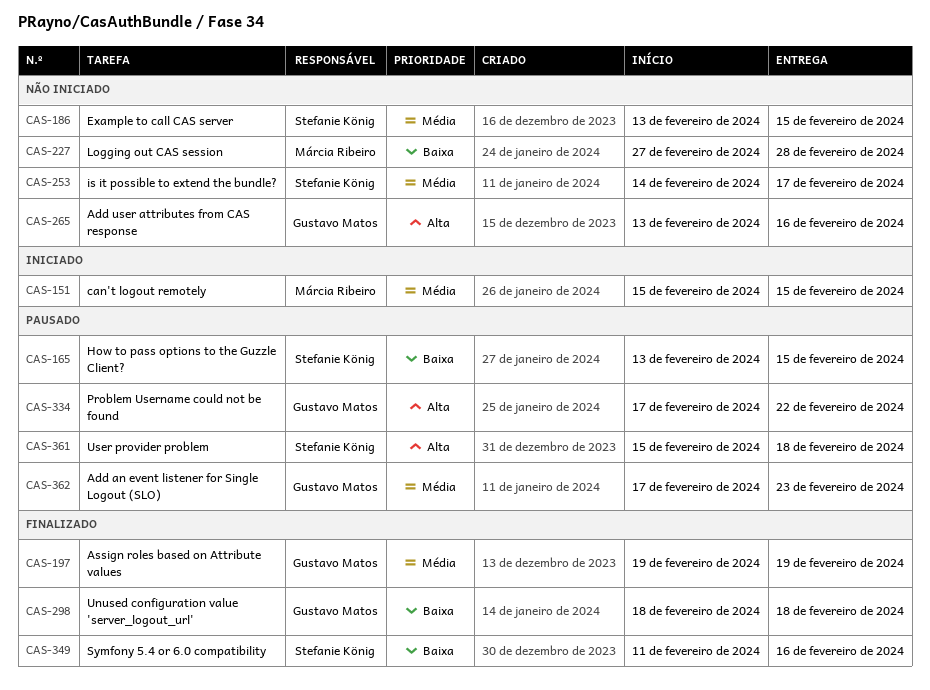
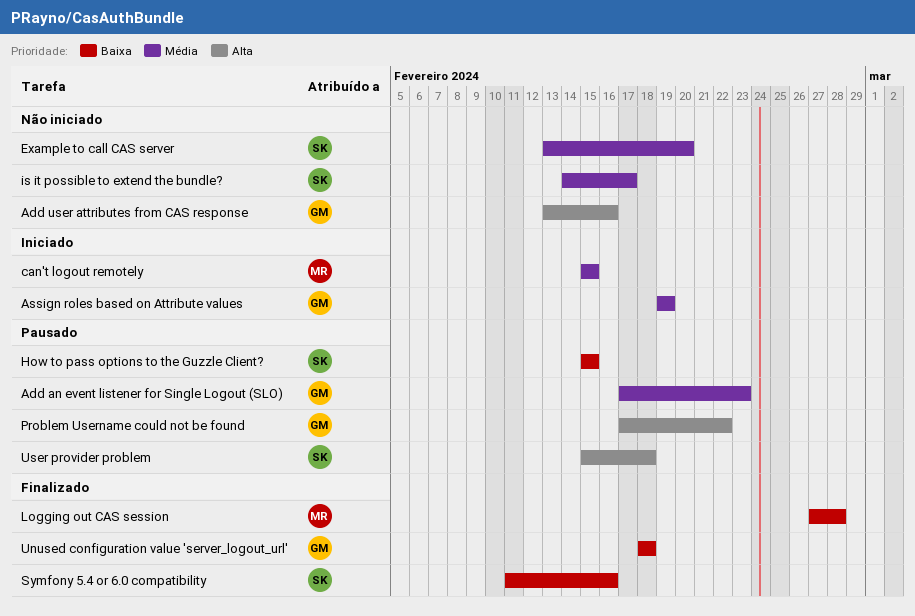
Assign roles based on Attribute values, status: Finalizado -> Iniciado
Example to call CAS server, due: Feb 15 -> Feb 20
How to pass options to the Guzzle Client?, start: Feb 13 -> Feb 15
Logging out CAS session, status: Não iniciado -> Finalizado

